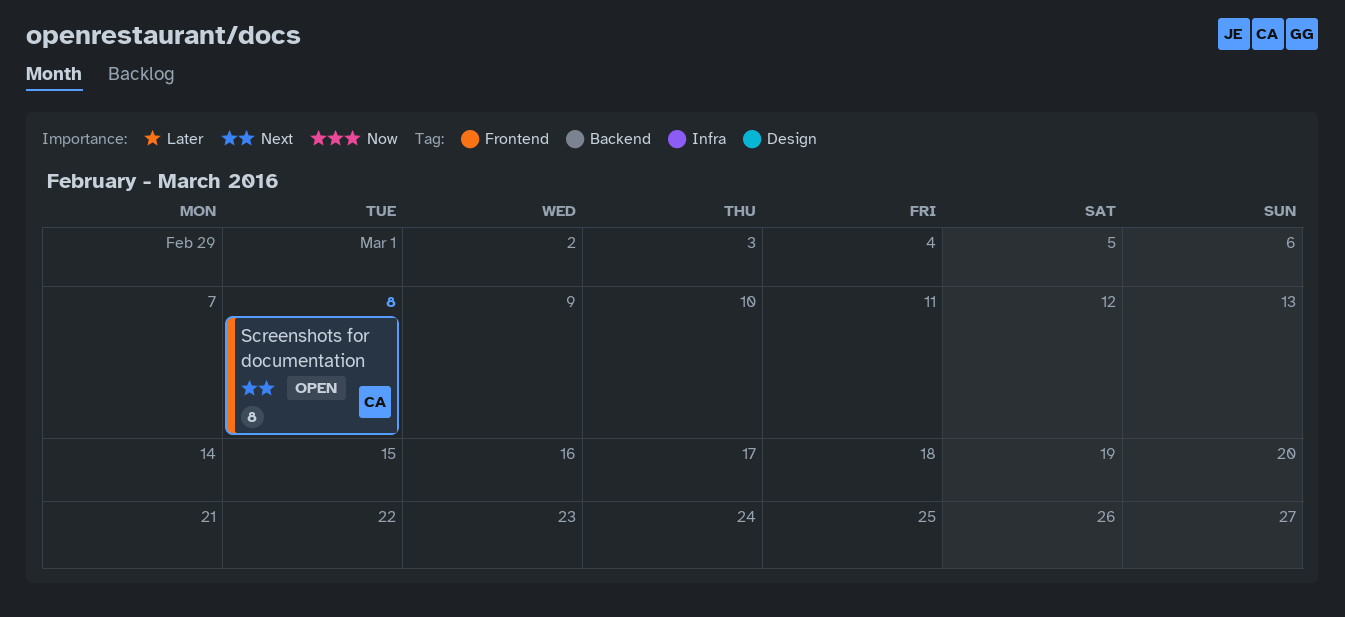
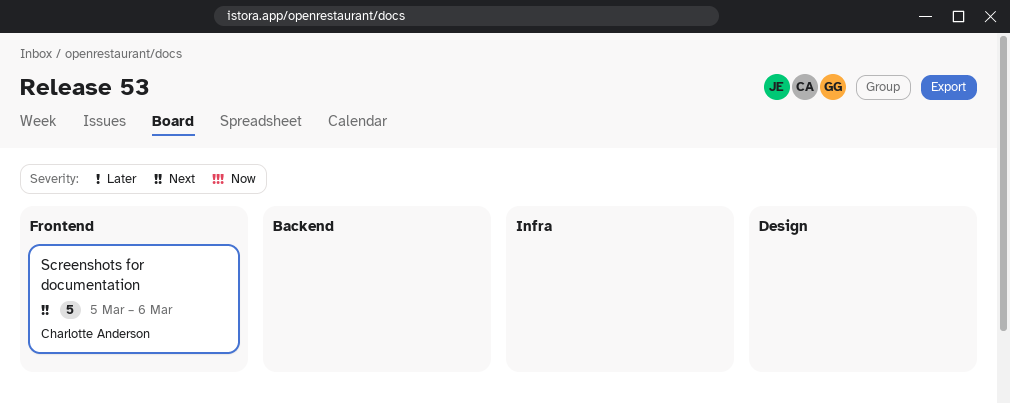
Screenshots for documentation, estimate: 8 -> 5
Screenshots for documentation, due: Mar 8 -> Mar 6

